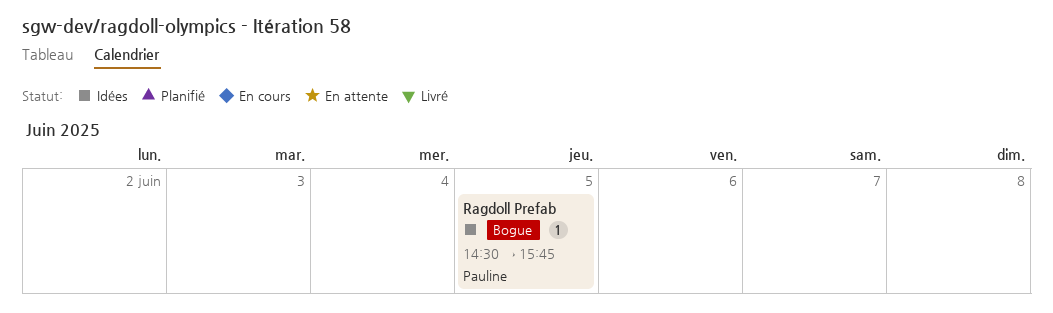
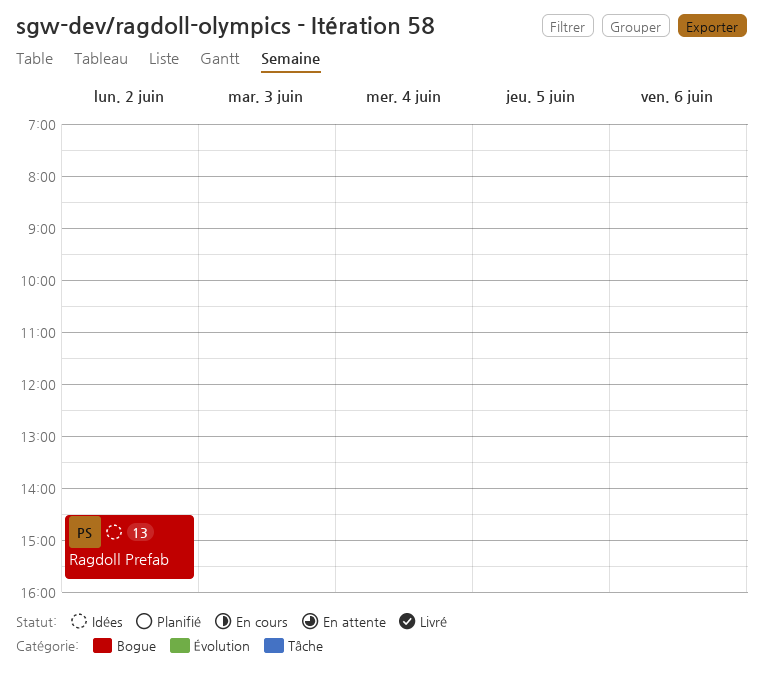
Ragdoll Prefab, estimate: 1 -> 13
Ragdoll Prefab, day: Jun 5 -> Jun 2

